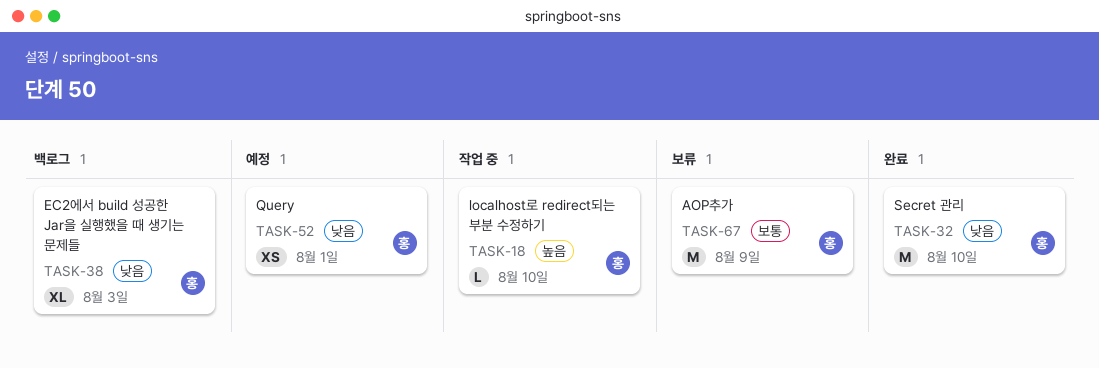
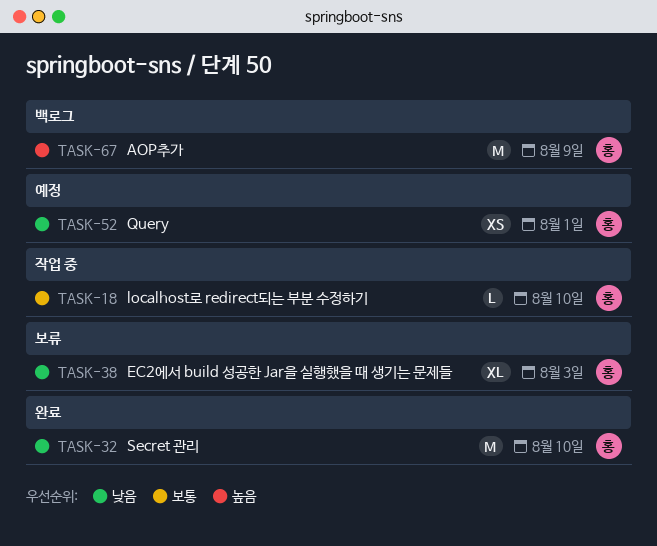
TASK-18, priority: 높음 -> 보통
TASK-38, status: 백로그 -> 보류
TASK-67, status: 보류 -> 백로그
TASK-67, priority: 보통 -> 높음

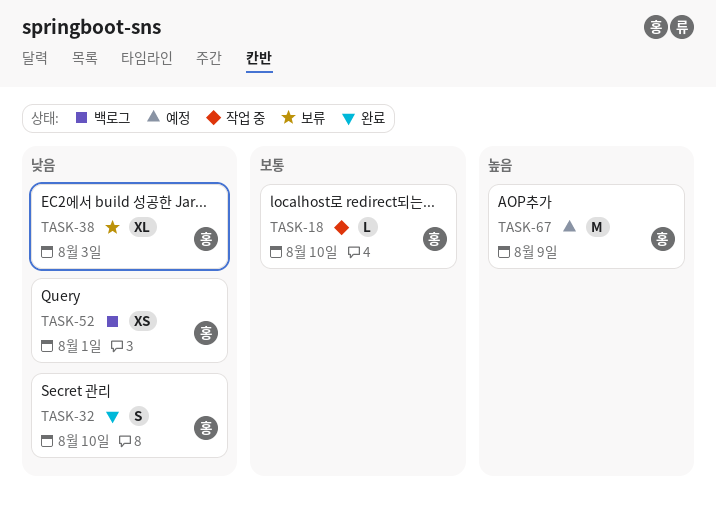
TASK-32, estimate: M -> S
TASK-52, status: 예정 -> 백로그
TASK-67, status: 백로그 -> 예정

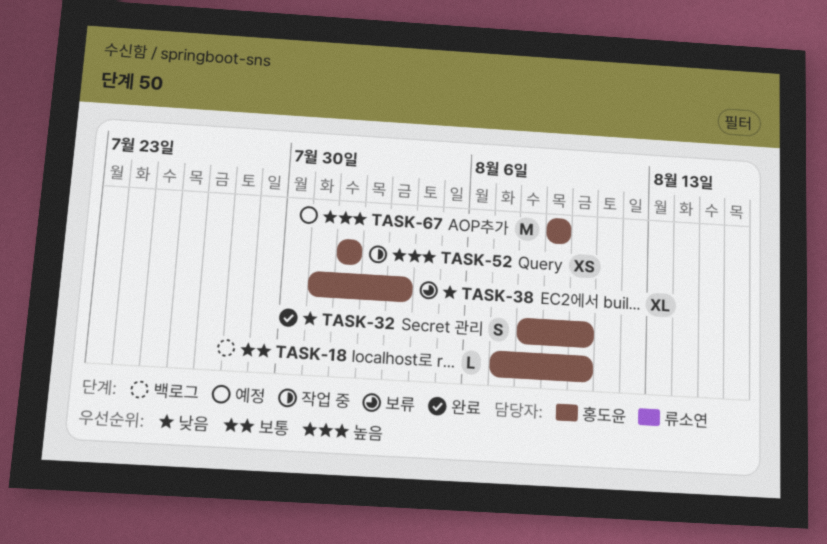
TASK-18, status: 작업 중 -> 백로그
TASK-52, status: 백로그 -> 작업 중
TASK-52, priority: 낮음 -> 높음

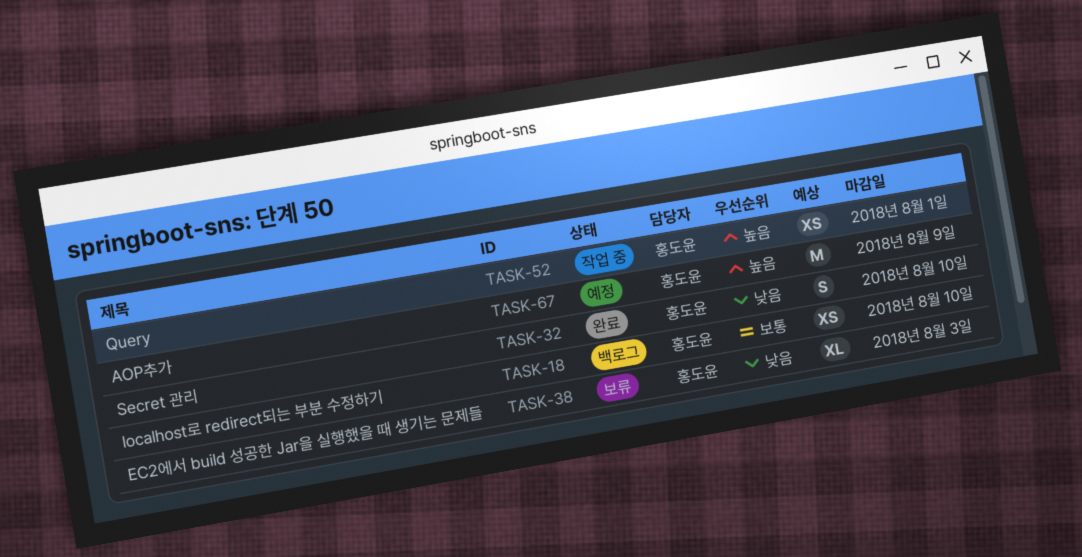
TASK-18, estimate: L -> XS

